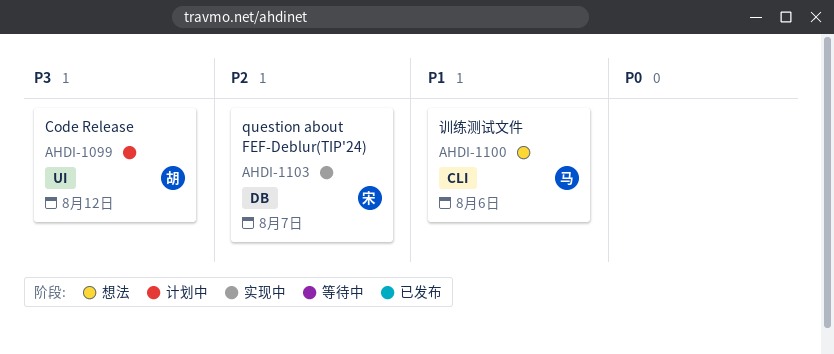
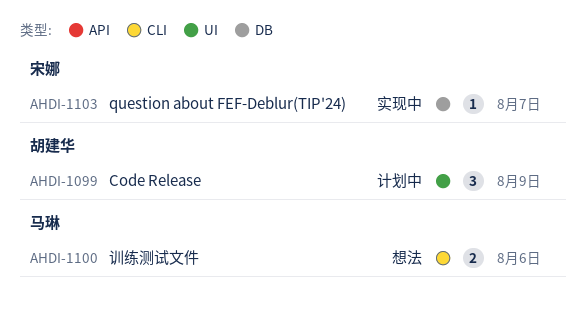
AHDI-1099, due: Aug 12 -> Aug 9

